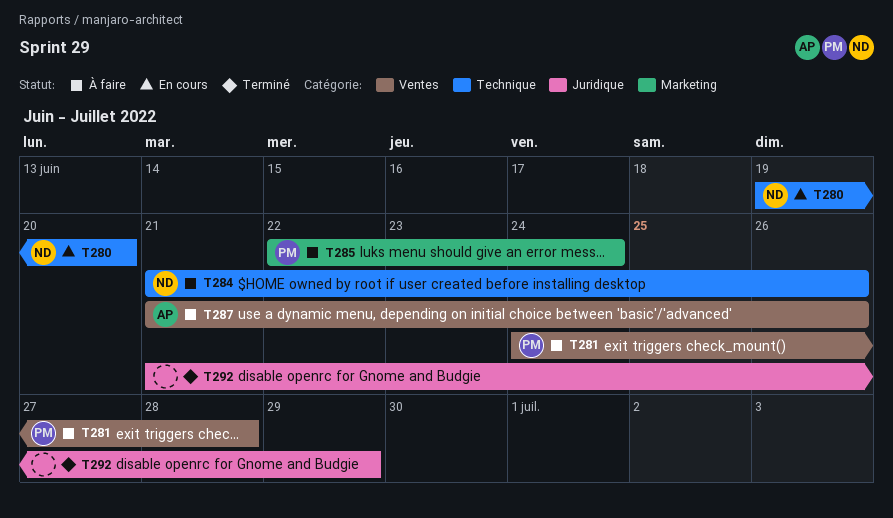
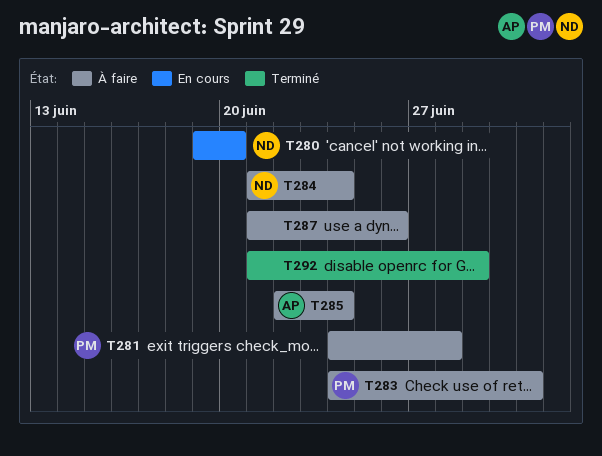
T283: none -> present
T284, due: Jun 26 -> Jun 24
T285, owner: PM -> AP
T287, owner: AP -> none

